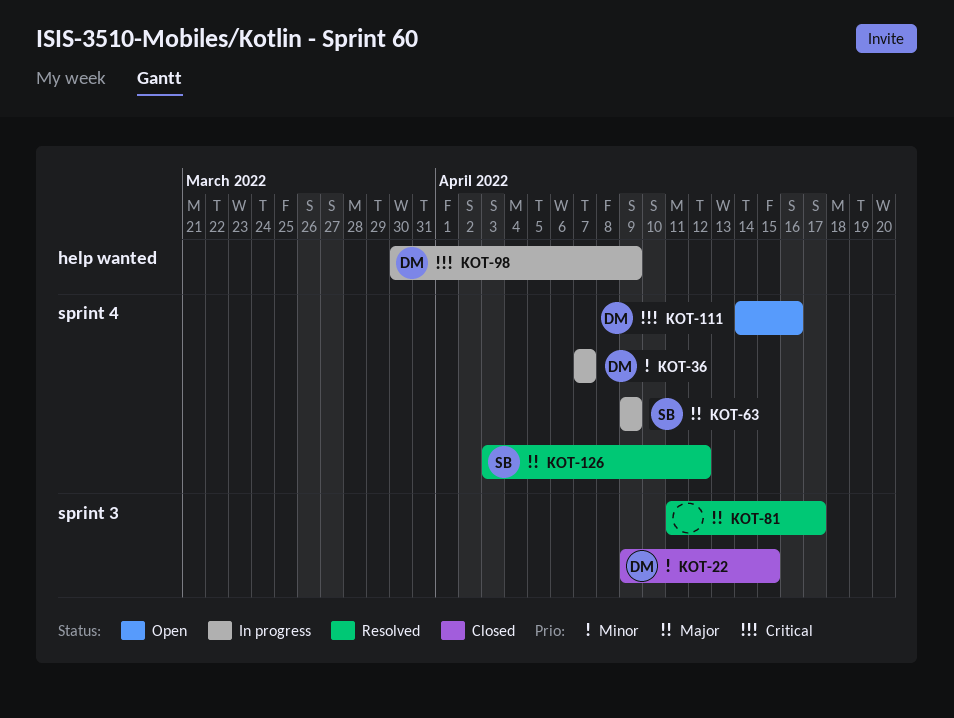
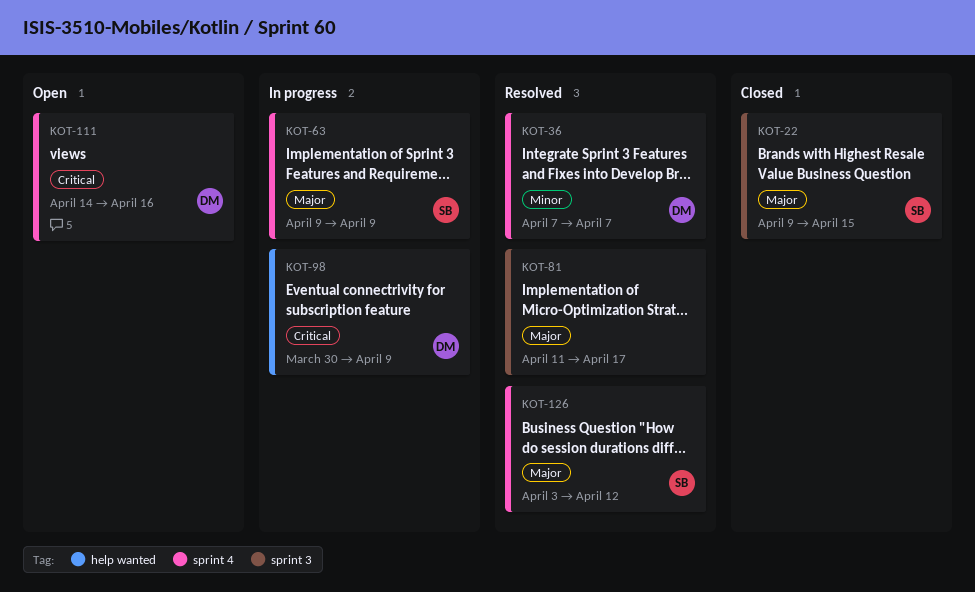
KOT-22, owner: DM -> SB
KOT-22, priority: Minor -> Major
KOT-36, status: In progress -> Resolved

